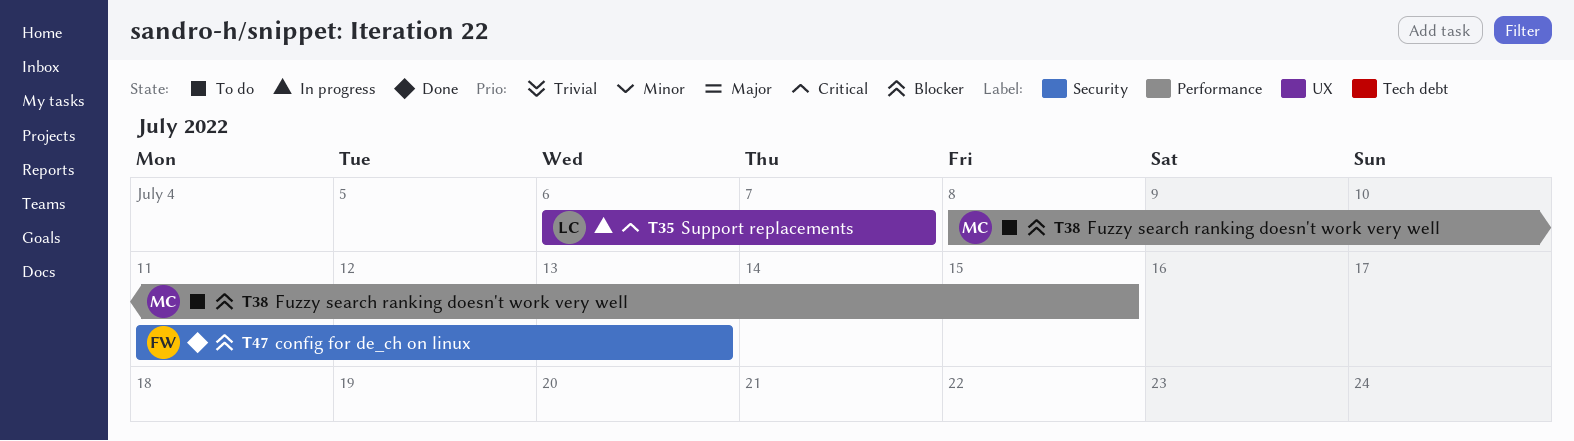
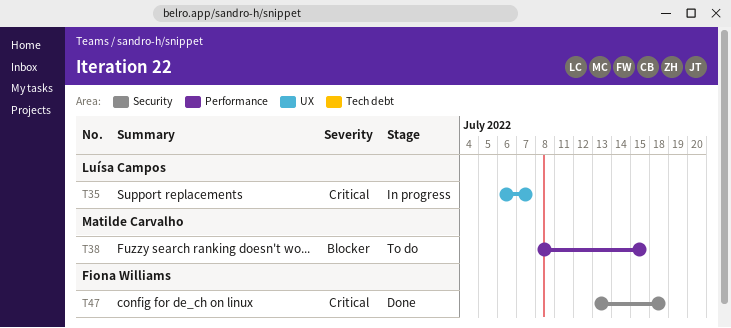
T47, priority: Blocker -> Critical
T47, start: Jul 11 -> Jul 13
T47, due: Jul 13 -> Jul 18

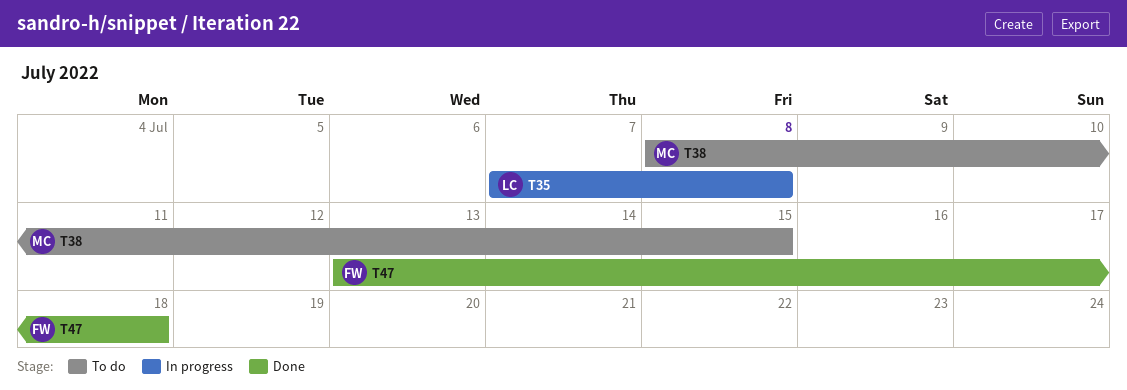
T35, start: Jul 6 -> Jul 7
T35, due: Jul 7 -> Jul 8

